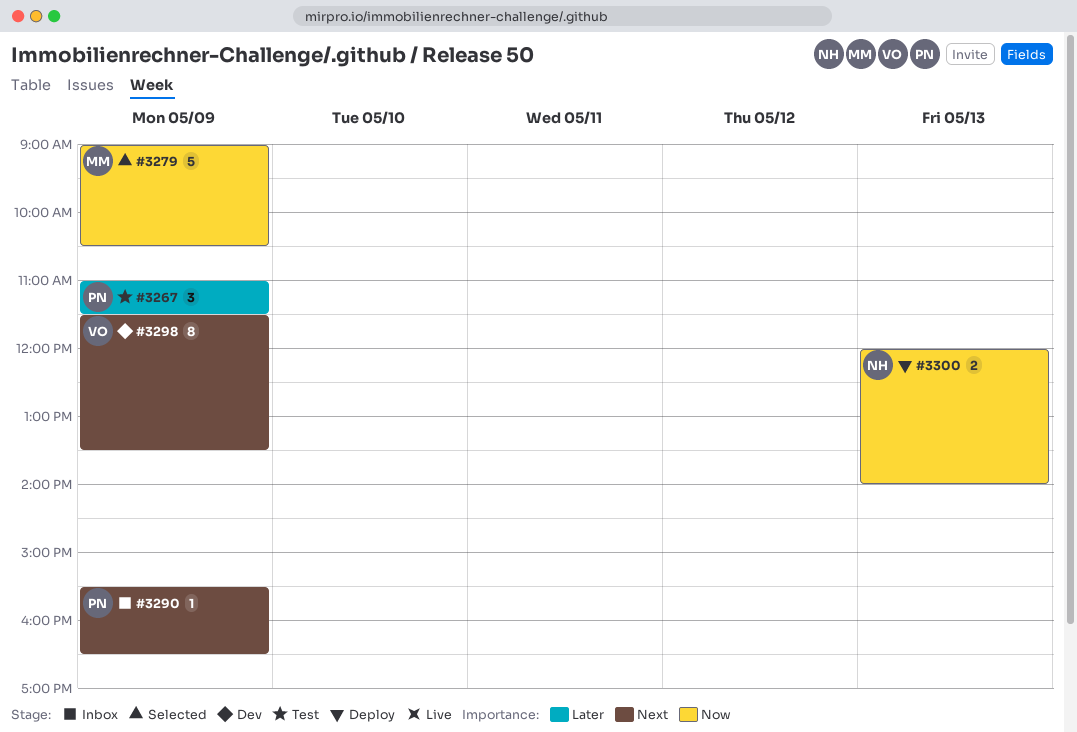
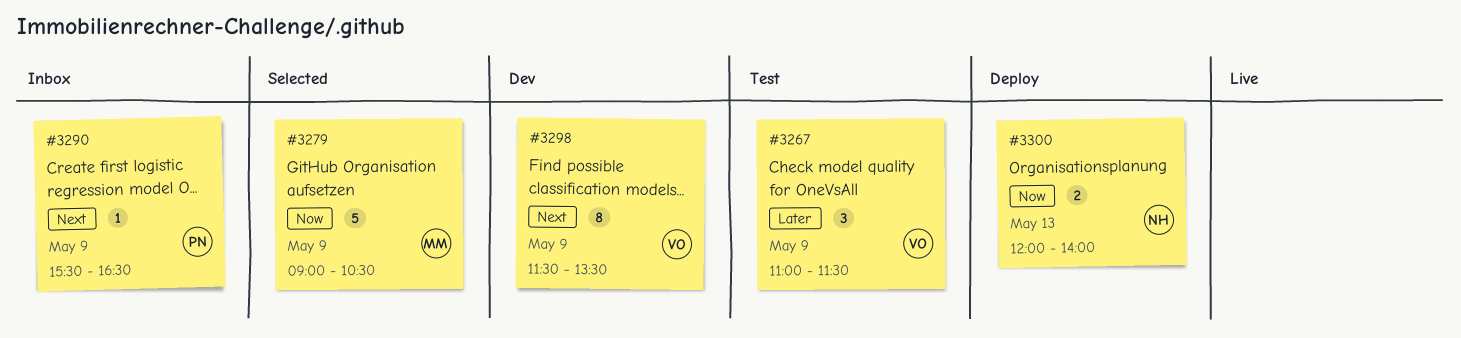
#3267, owner: PN -> VO

